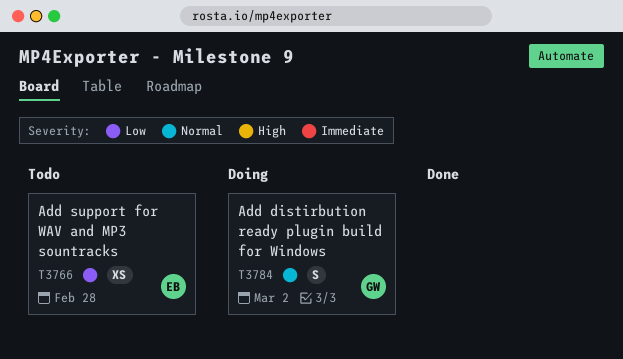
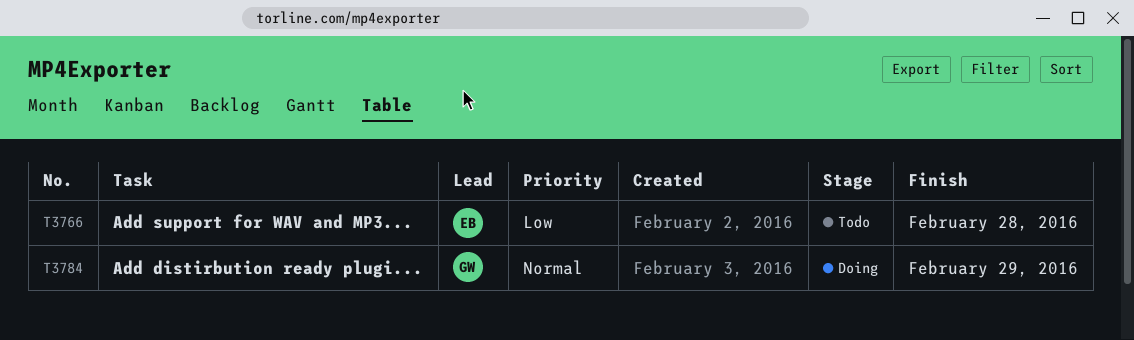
T3784, due: Mar 2 -> Feb 29

